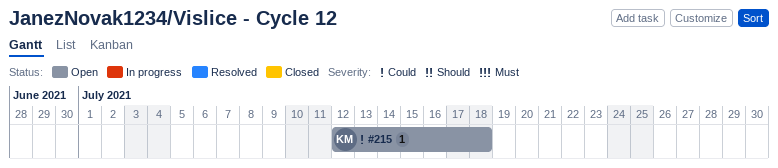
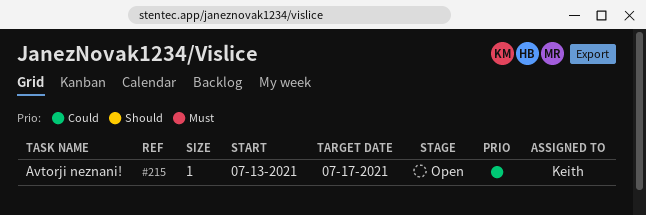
#215, start: Jul 12 -> Jul 13
#215, due: Jul 18 -> Jul 17

